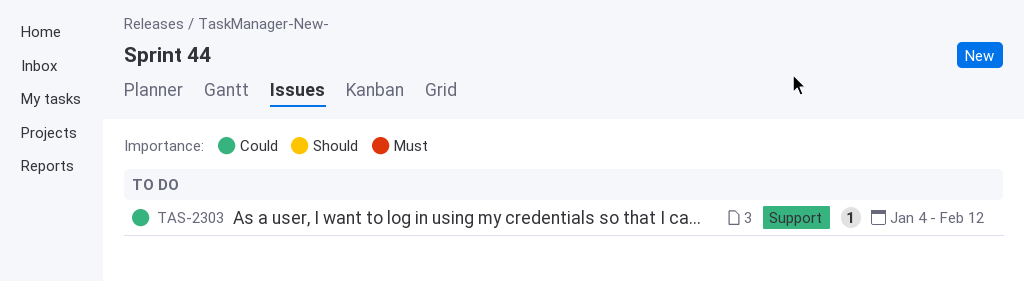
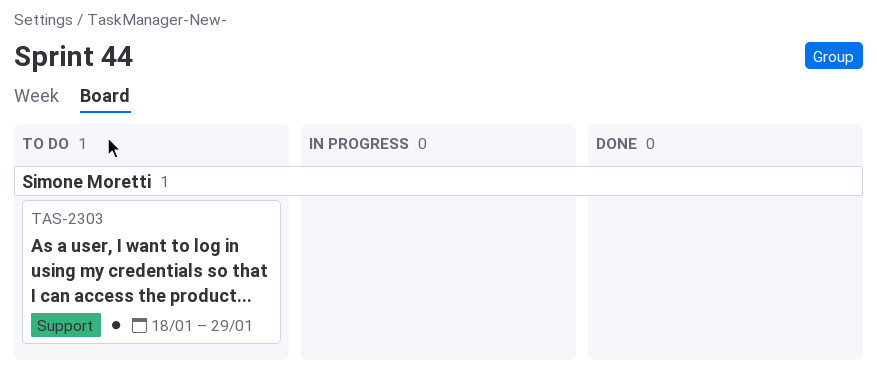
TAS-2303, start: Jan 4 -> Jan 18
TAS-2303, due: Feb 12 -> Jan 29

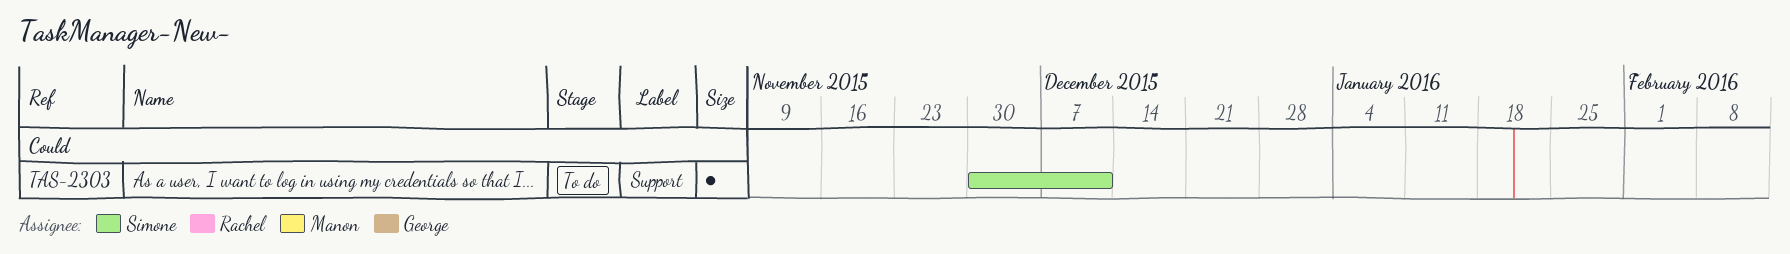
TAS-2303, start: Jan 18 -> Nov 30
TAS-2303, due: Jan 29 -> Dec 11

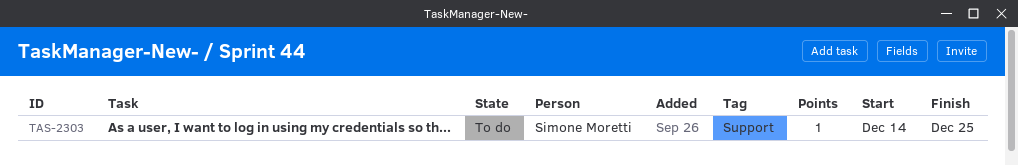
TAS-2303, start: Nov 30 -> Dec 14
TAS-2303, due: Dec 11 -> Dec 25

